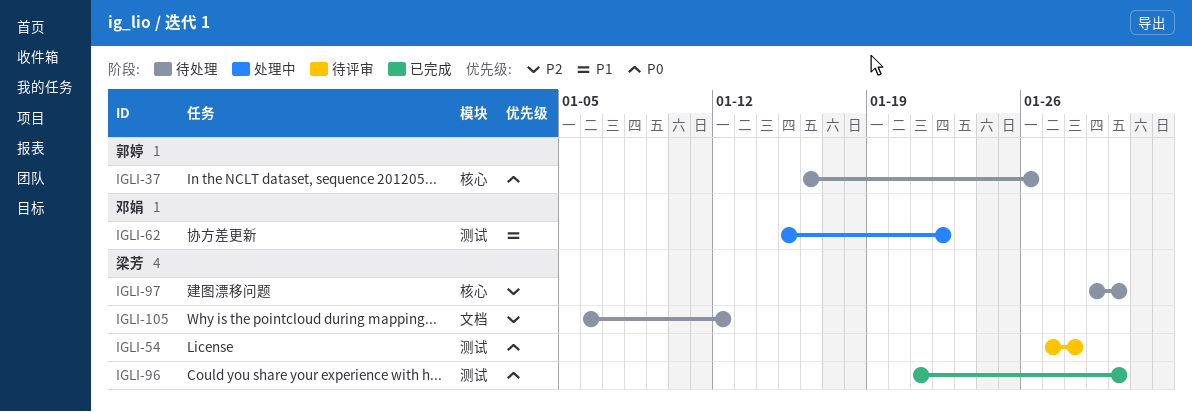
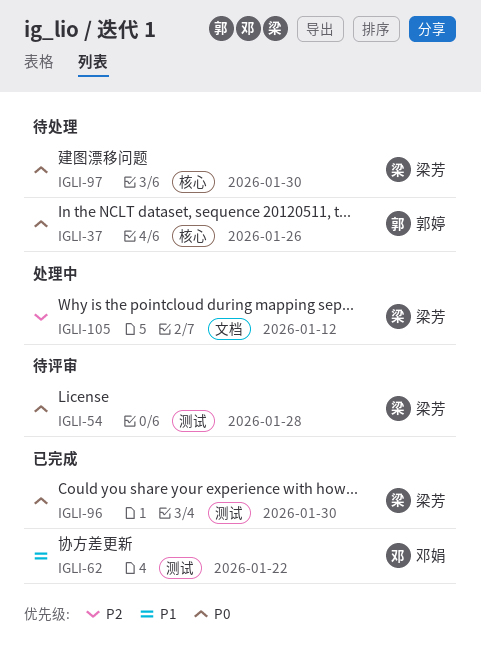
IGLI-62, status: 处理中 -> 已完成
IGLI-97, priority: P2 -> P0
IGLI-105, status: 待处理 -> 处理中

